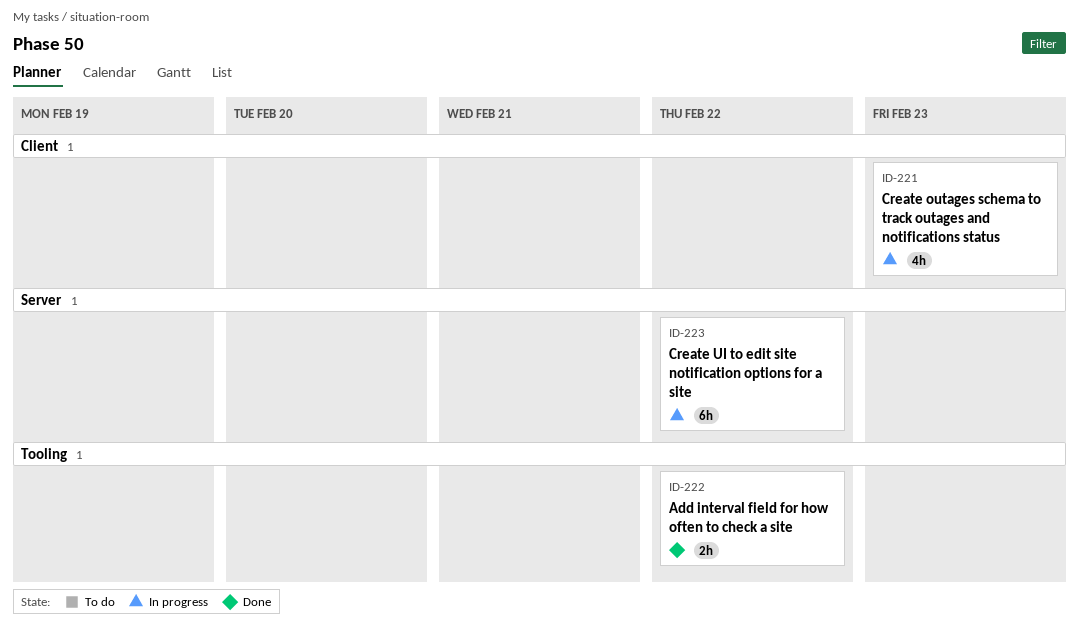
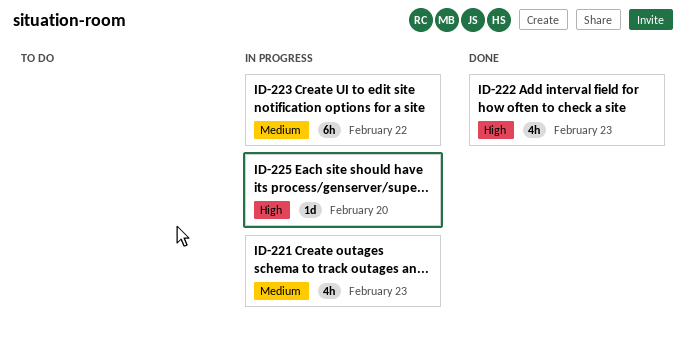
ID-222, estimate: 2h -> 4h
ID-222, due: Feb 22 -> Feb 23
ID-225: none -> present

